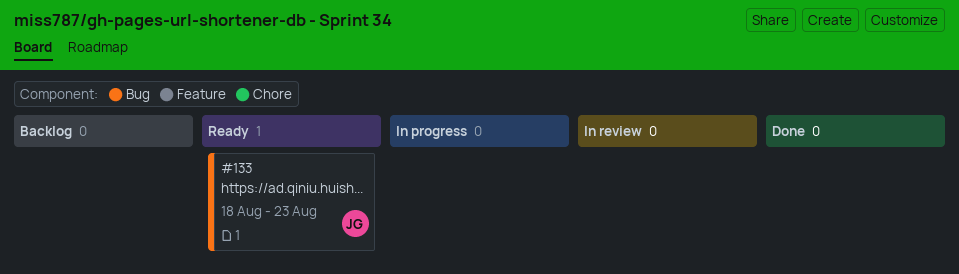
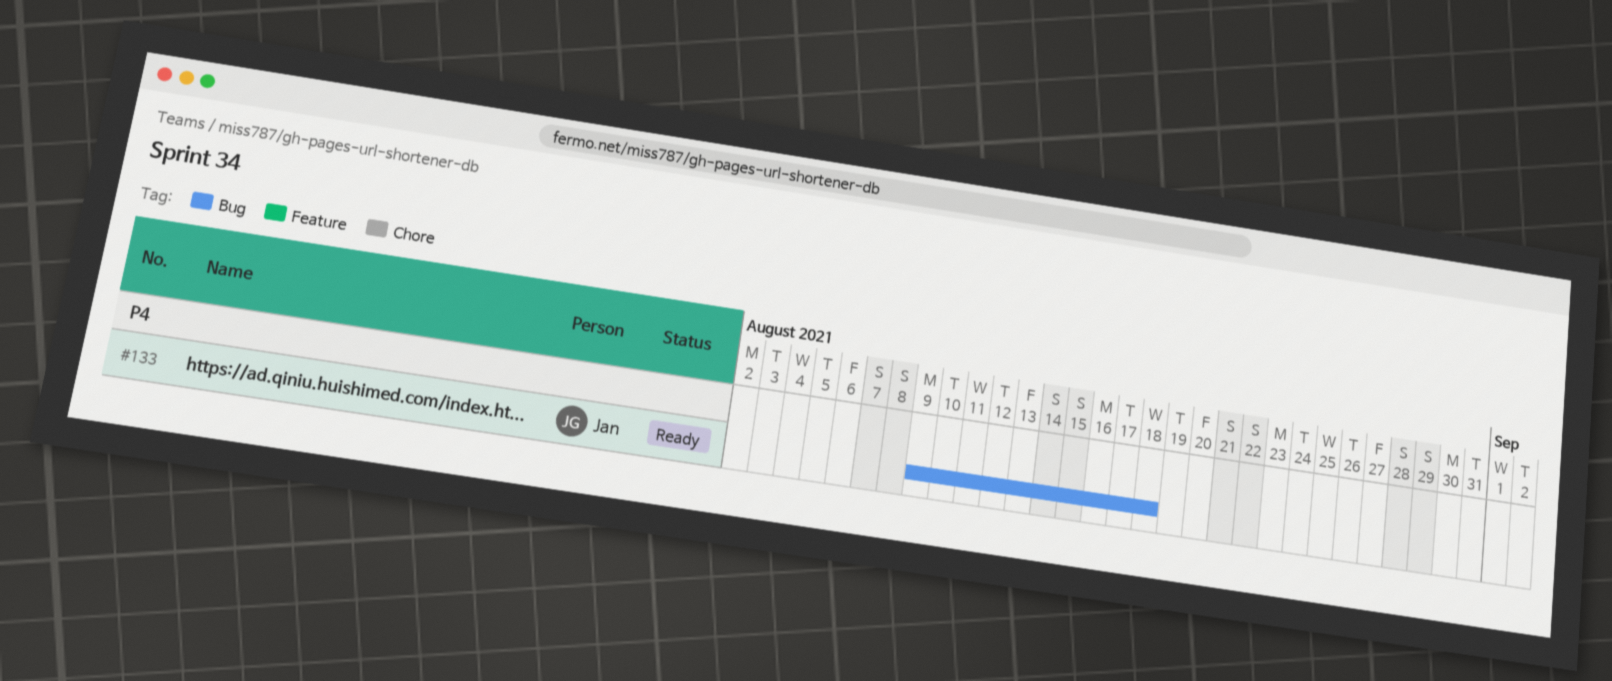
#133, start: Aug 18 -> Aug 9
#133, due: Aug 23 -> Aug 18

